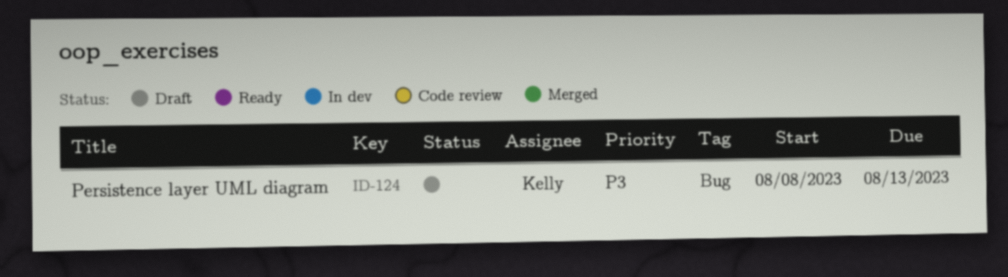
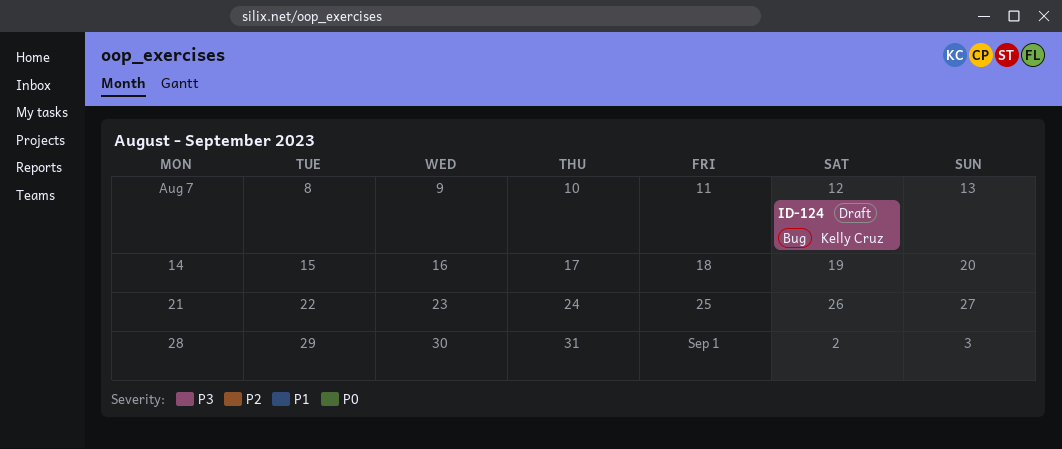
ID-124, due: Aug 13 -> Aug 12

